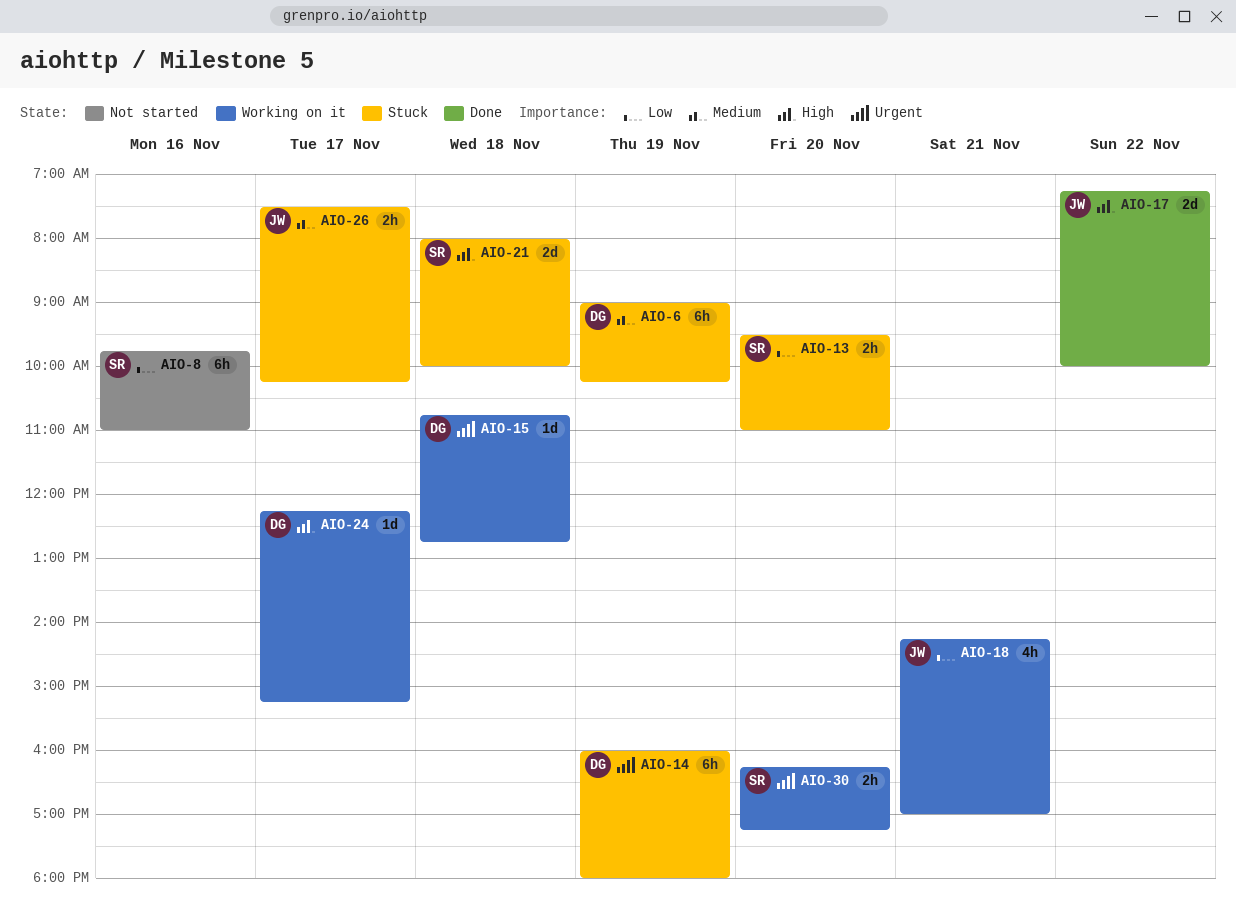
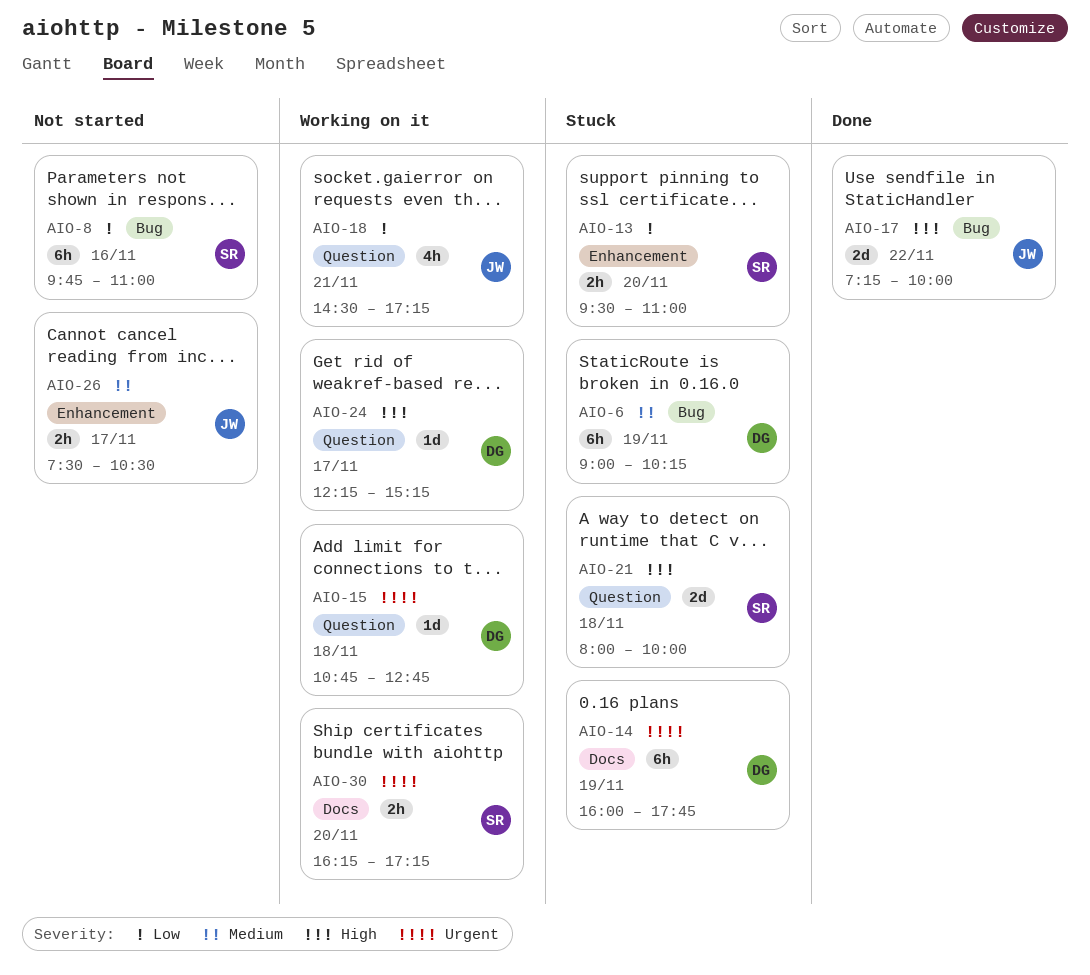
AIO-14, ends: 18:00 -> 17:45
AIO-18, begins: 14:15 -> 14:30
AIO-18, ends: 17:00 -> 17:15
AIO-26, status: Stuck -> Not started
AIO-26, ends: 10:15 -> 10:30

